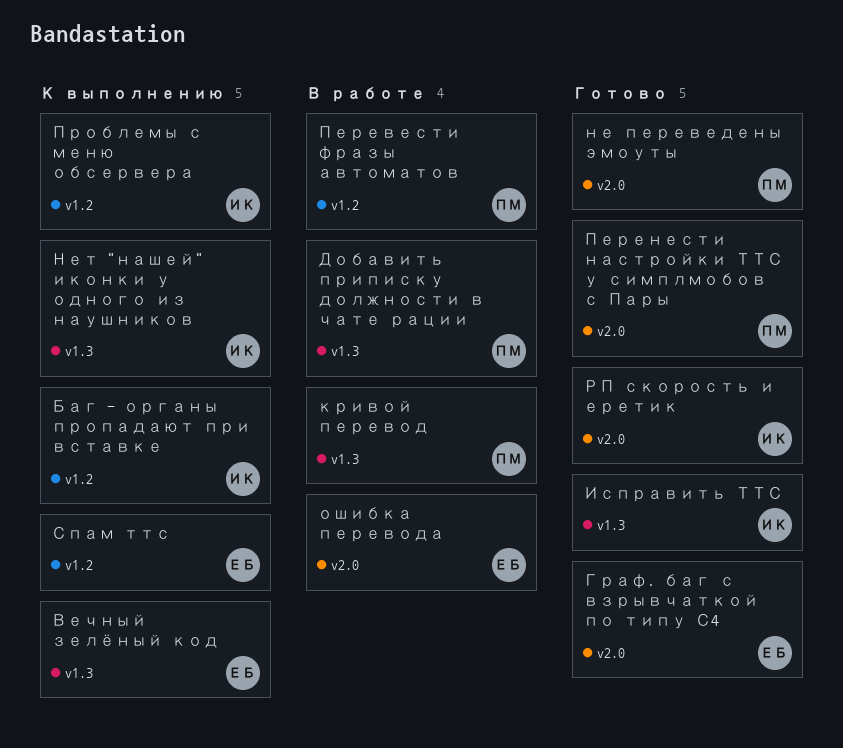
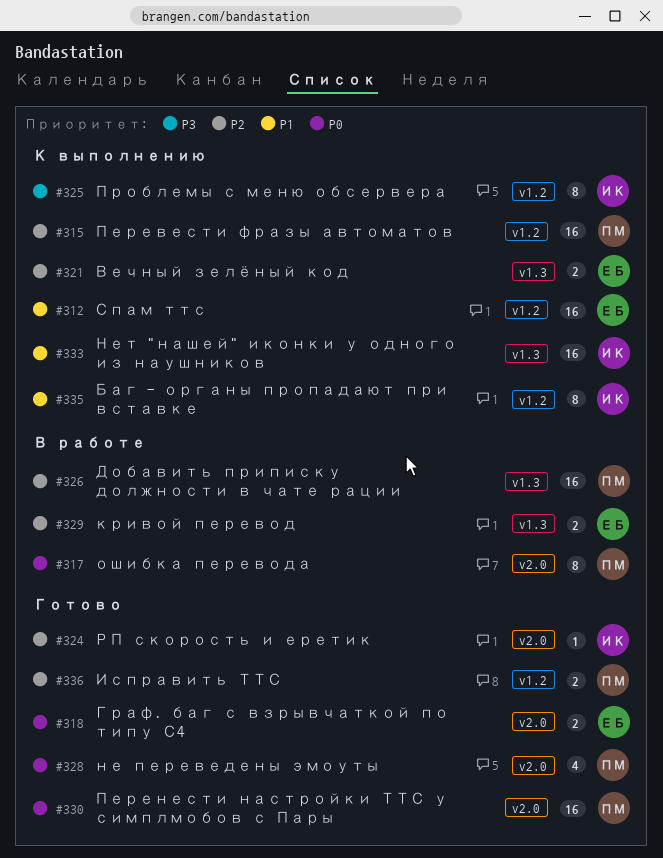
Исправить ТТС, owner: ИК -> ПМ
Исправить ТТС, label: v1.3 -> v1.2
кривой перевод, owner: ПМ -> ЕБ
ошибка перевода, owner: ЕБ -> ПМ
Перевести фразы автоматов, status: В работе -> К выполнению

